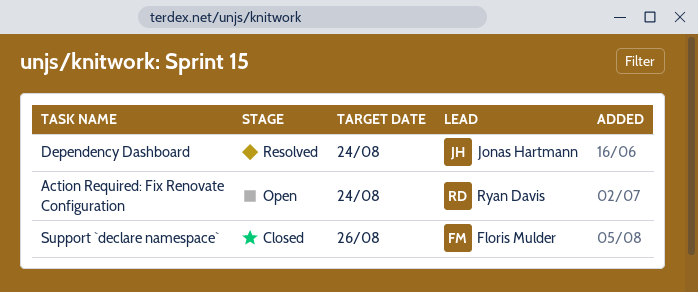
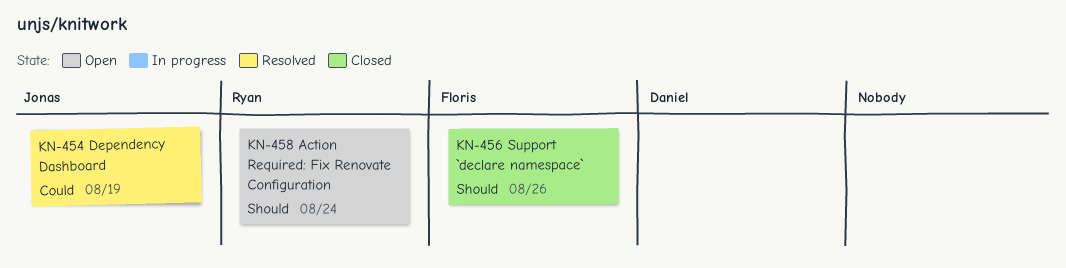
Dependency Dashboard, due: Aug 24 -> Aug 19

